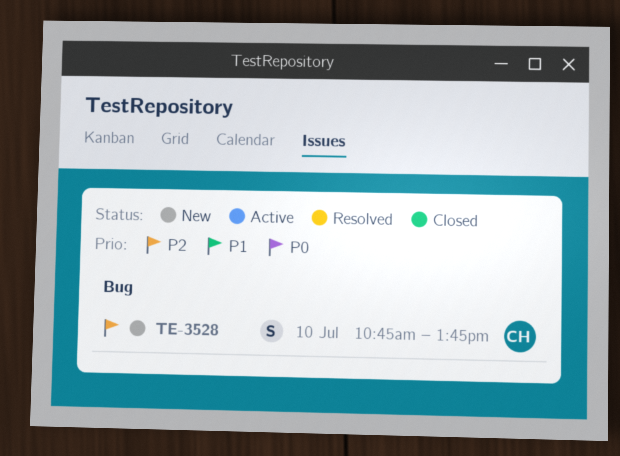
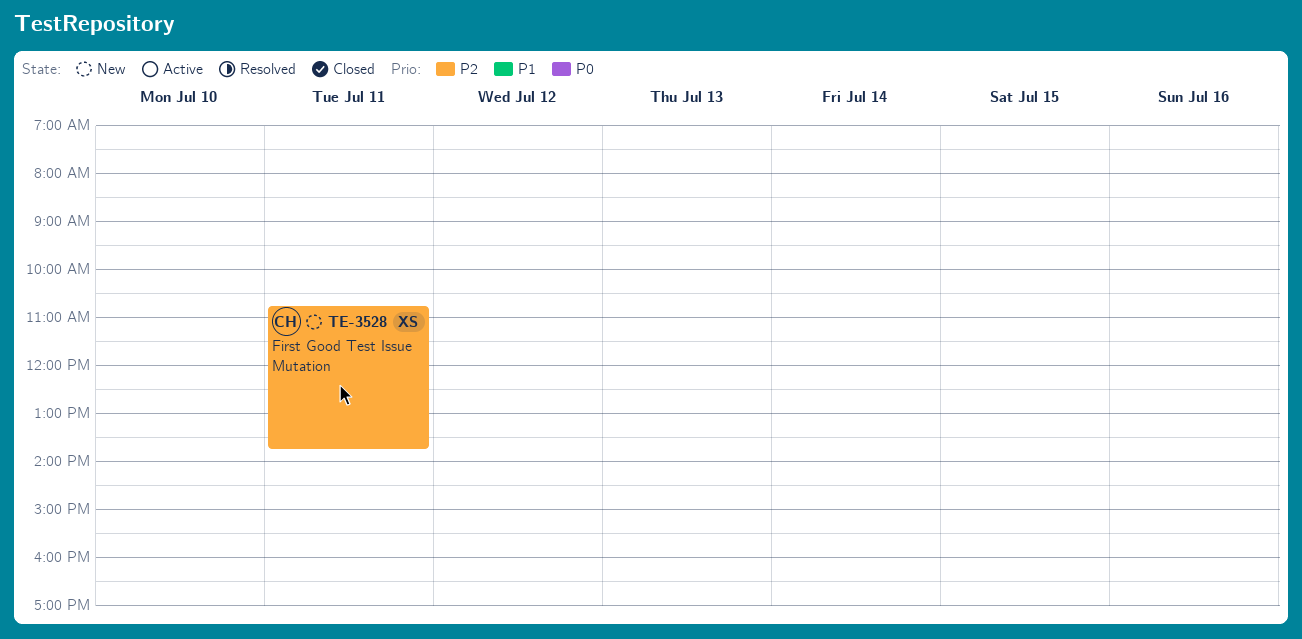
TE-3528, estimate: S -> XS
TE-3528, day: Jul 10 -> Jul 11

